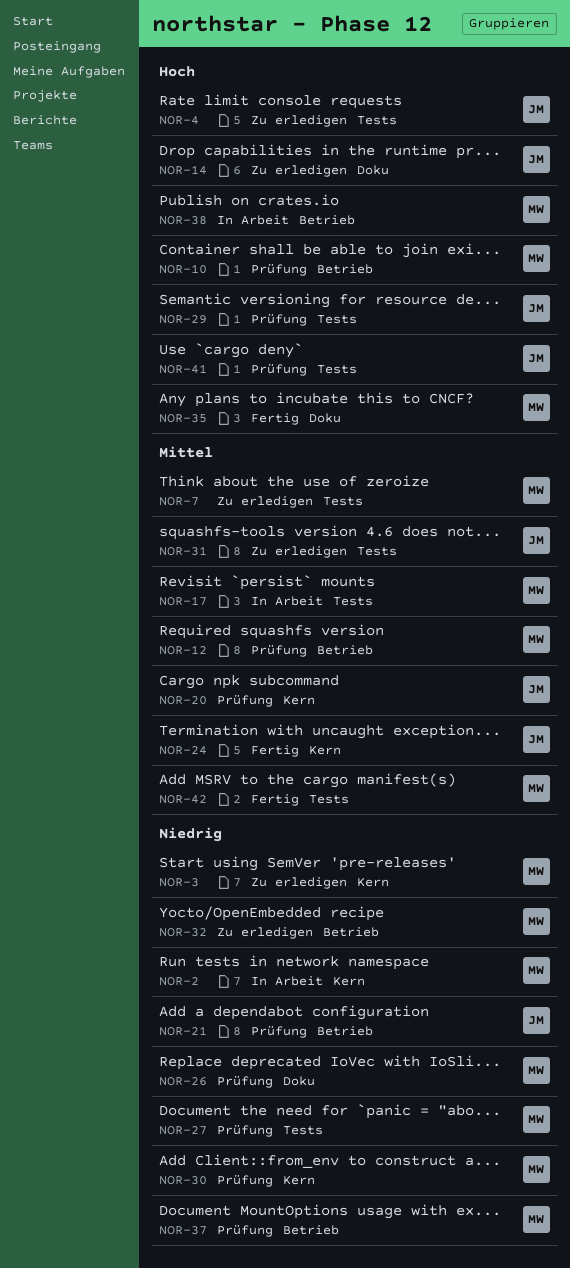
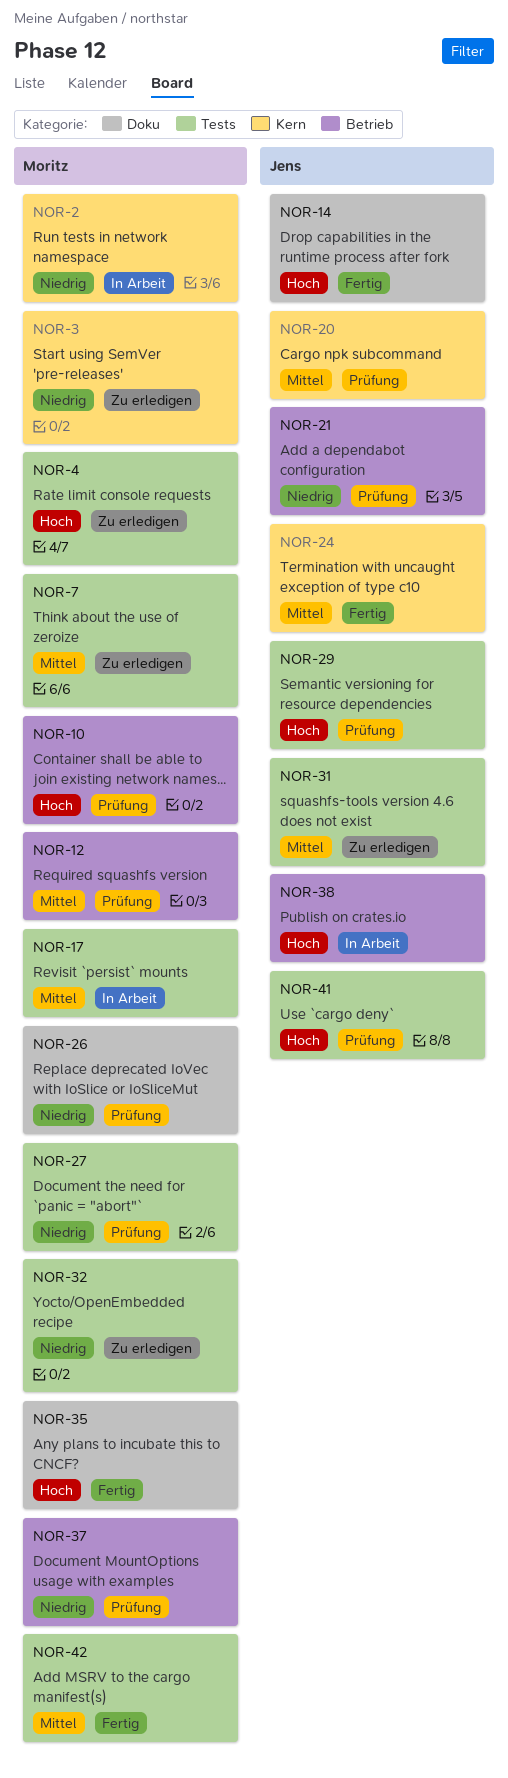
NOR-4, owner: Jens -> Moritz
NOR-14, status: Zu erledigen -> Fertig
NOR-30: present -> none
NOR-32, label: Betrieb -> Tests
NOR-38, owner: Moritz -> Jens

